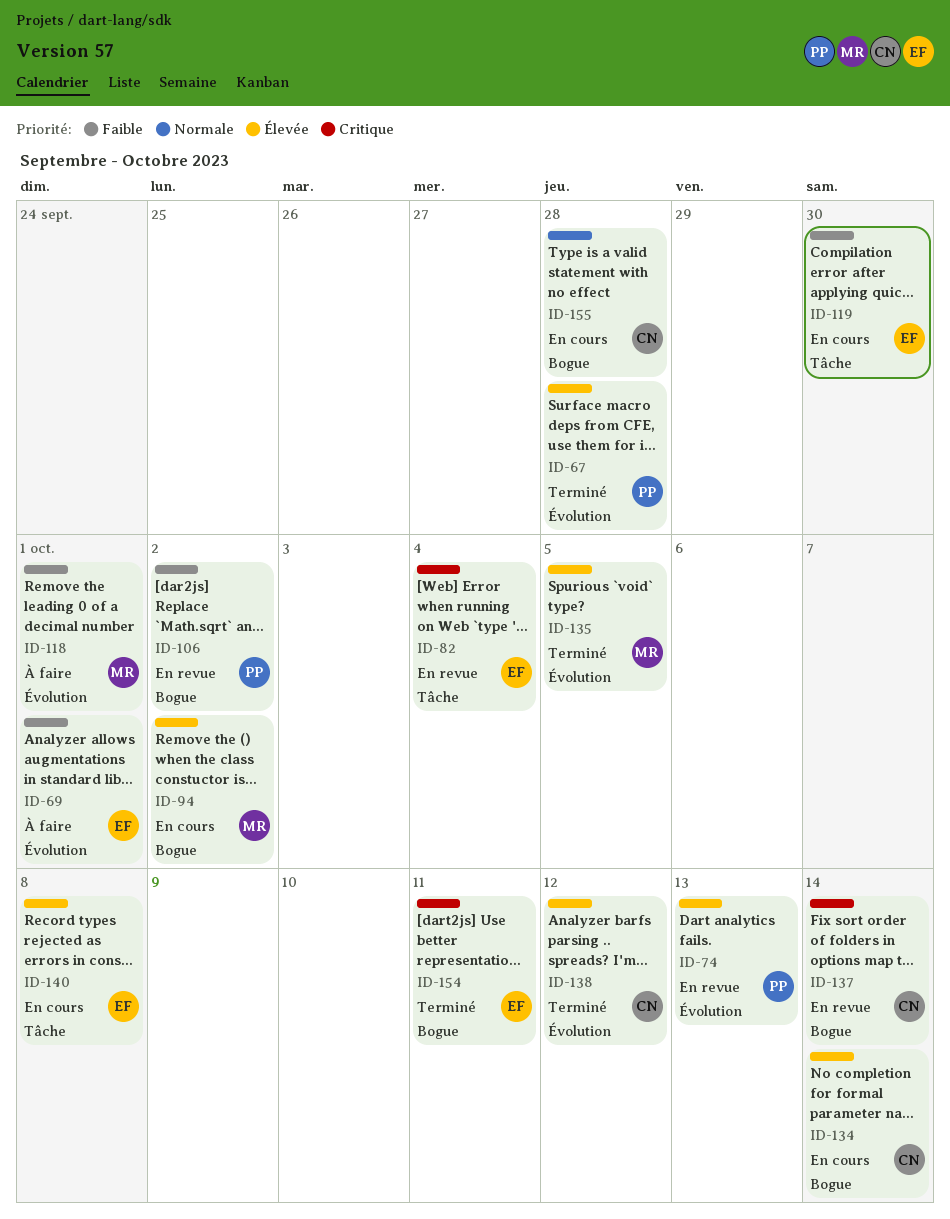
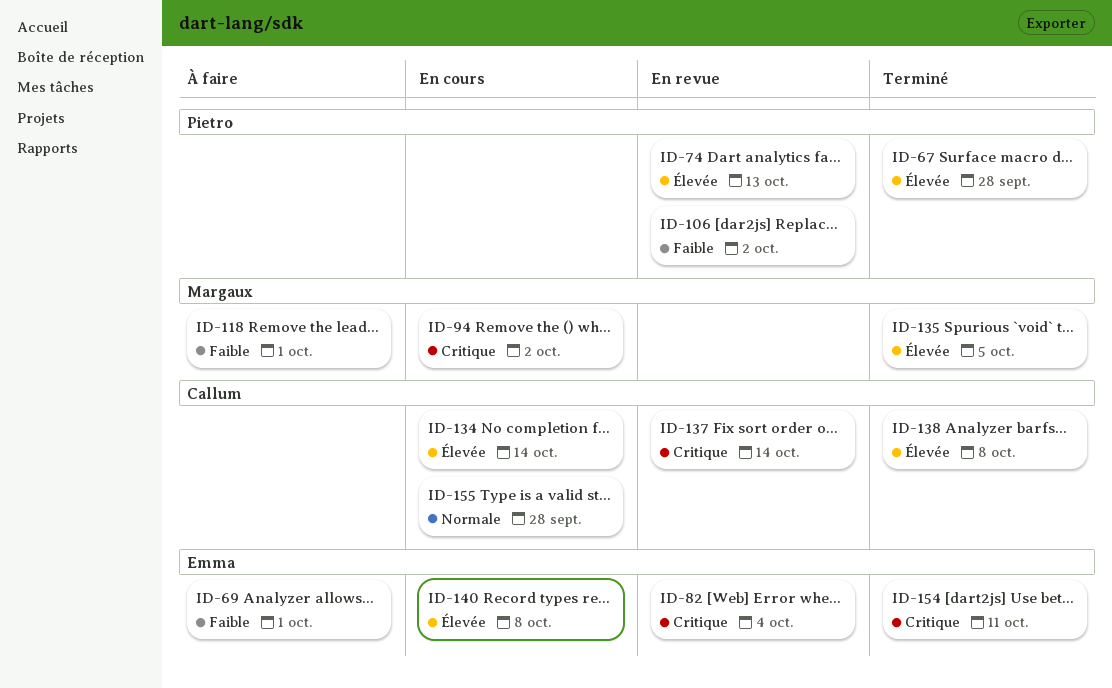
ID-94, priority: Élevée -> Critique
ID-119: present -> none
ID-138, due: Oct 12 -> Oct 8

